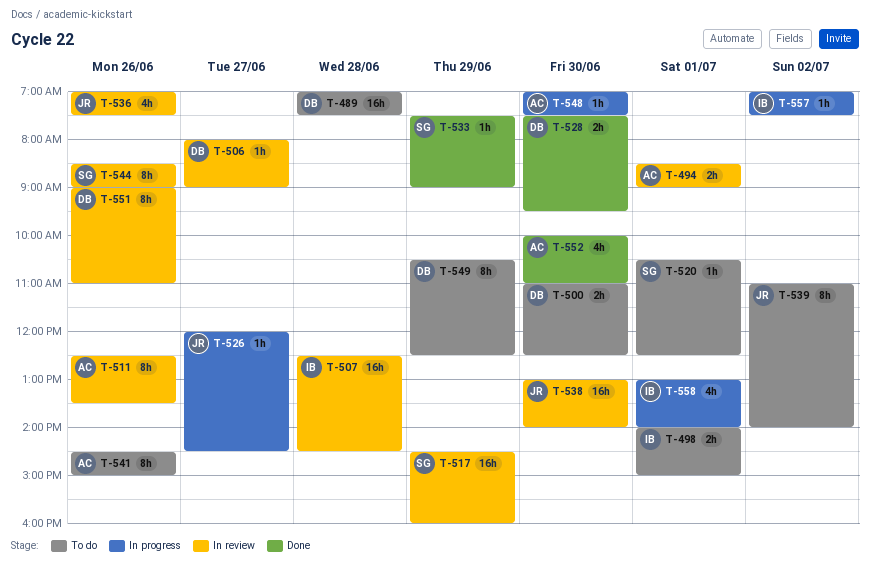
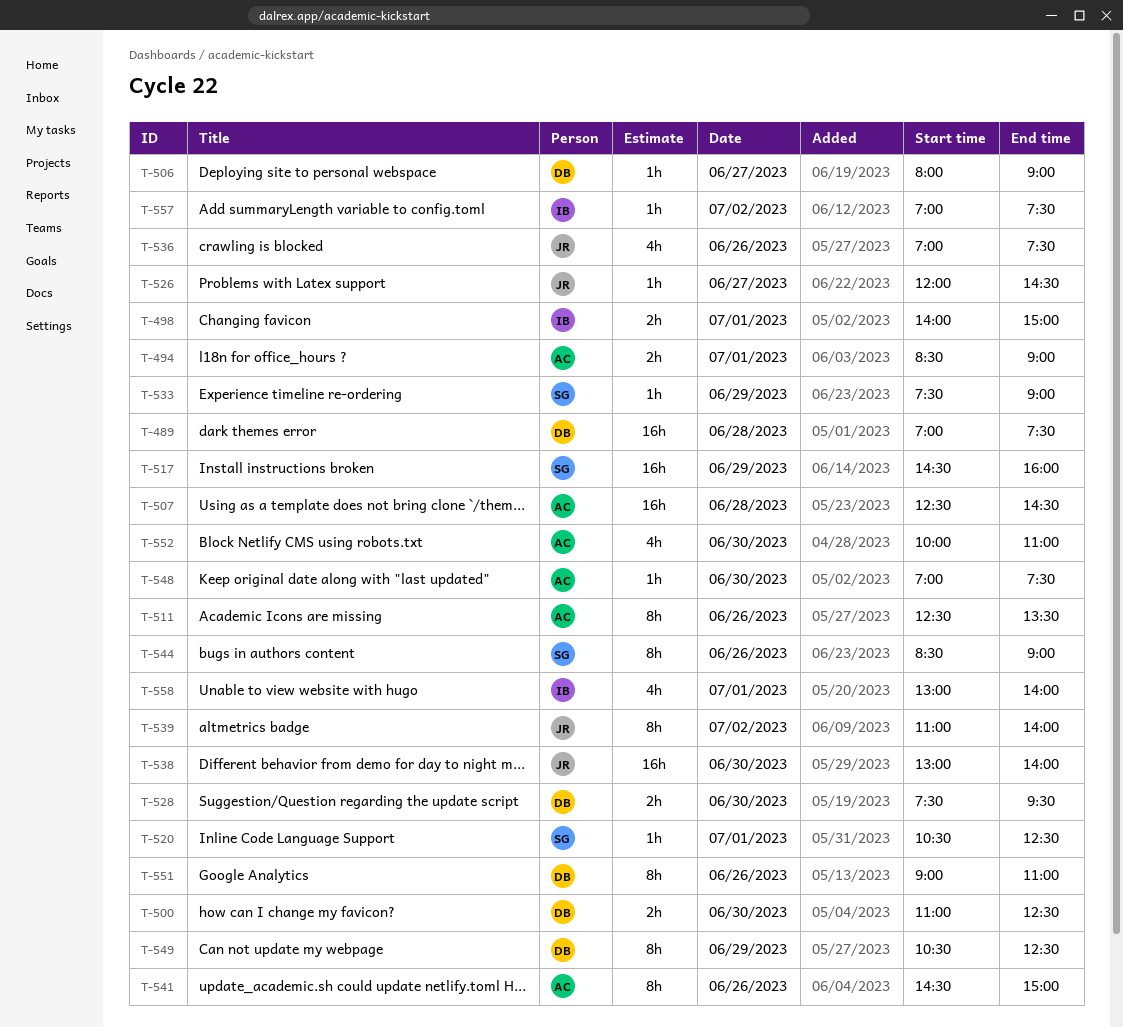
T-507, owner: IB -> AC

